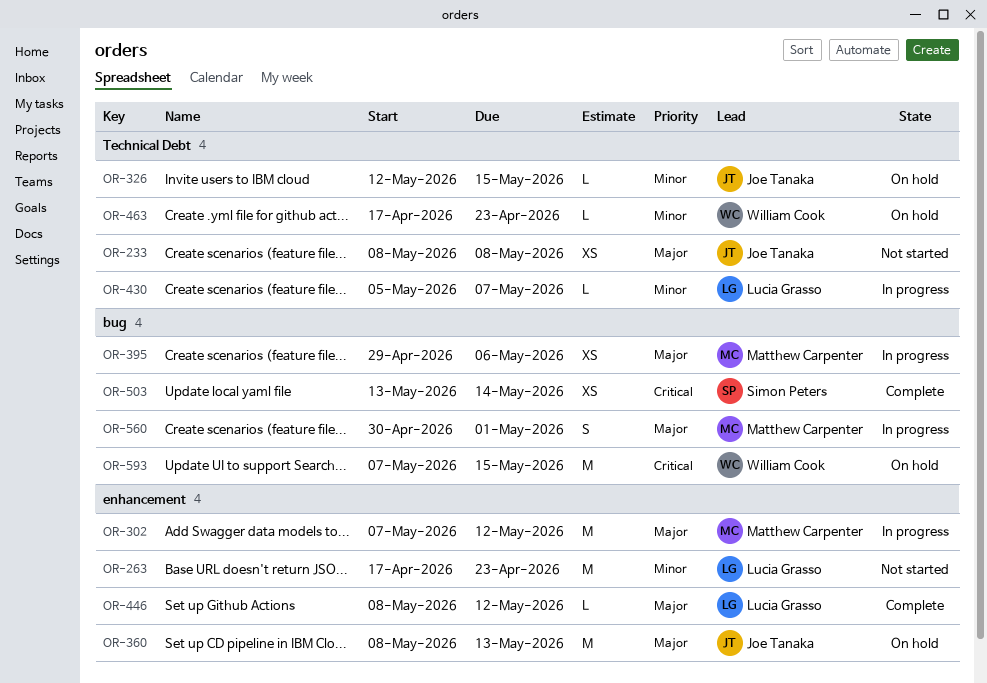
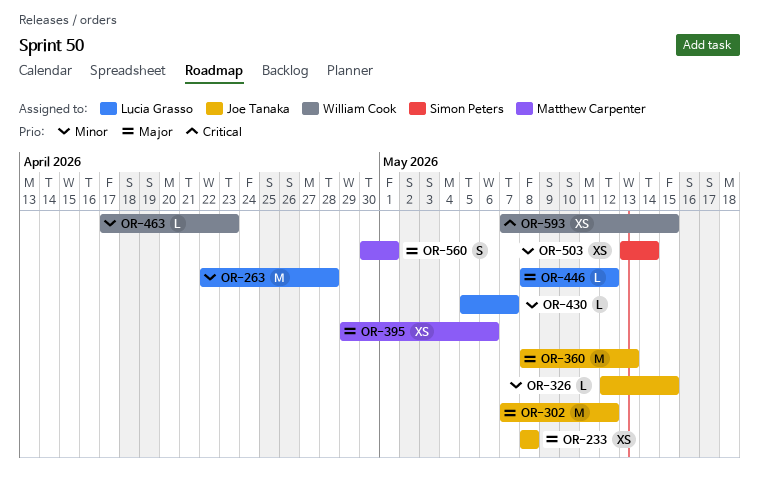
OR-263, start: Apr 17 -> Apr 22
OR-263, due: Apr 23 -> Apr 28
OR-302, owner: Matthew Carpenter -> Joe Tanaka
OR-503, priority: Critical -> Minor
OR-593, estimate: M -> XS

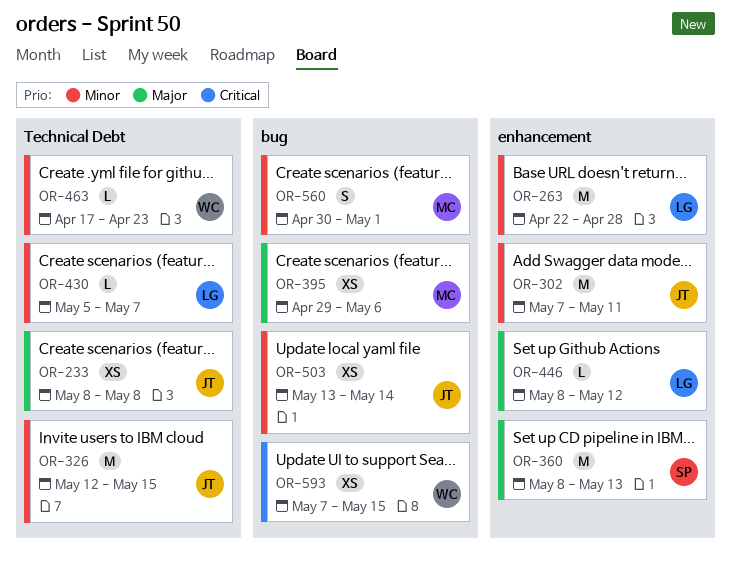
OR-302, priority: Major -> Minor
OR-302, due: May 12 -> May 11
OR-326, estimate: L -> M
OR-360, owner: Joe Tanaka -> Simon Peters
OR-503, owner: Simon Peters -> Joe Tanaka
OR-560, priority: Major -> Minor

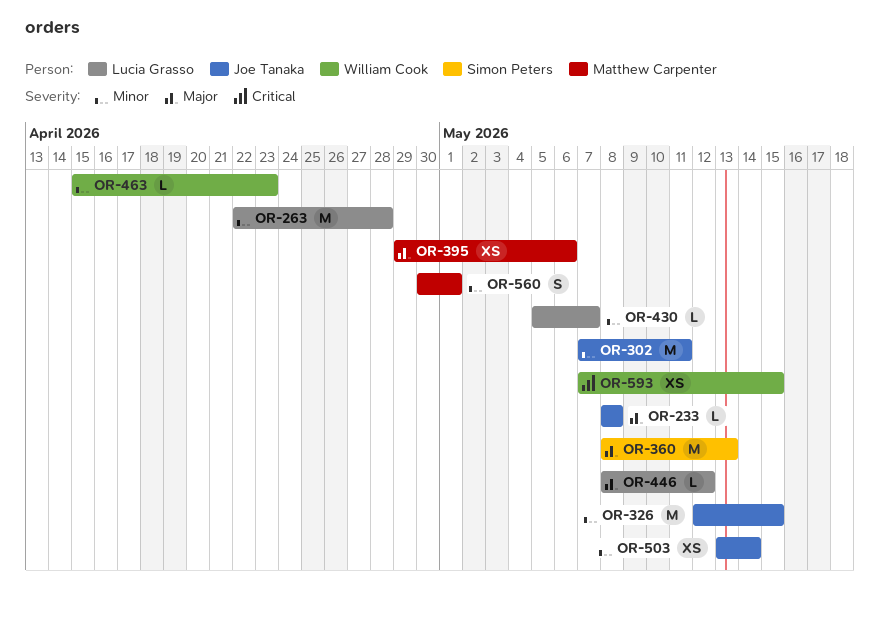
OR-233, estimate: XS -> L
OR-463, start: Apr 17 -> Apr 15

